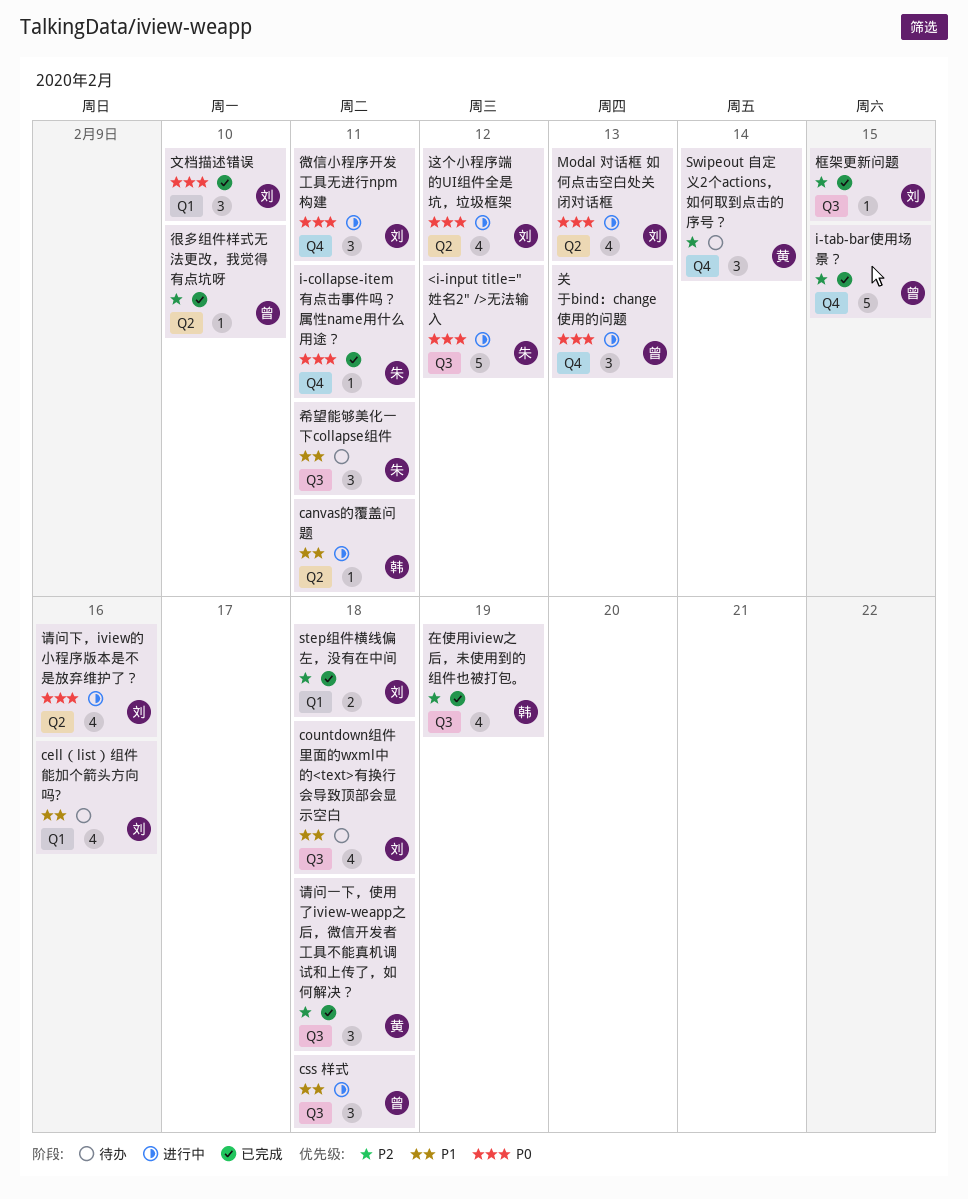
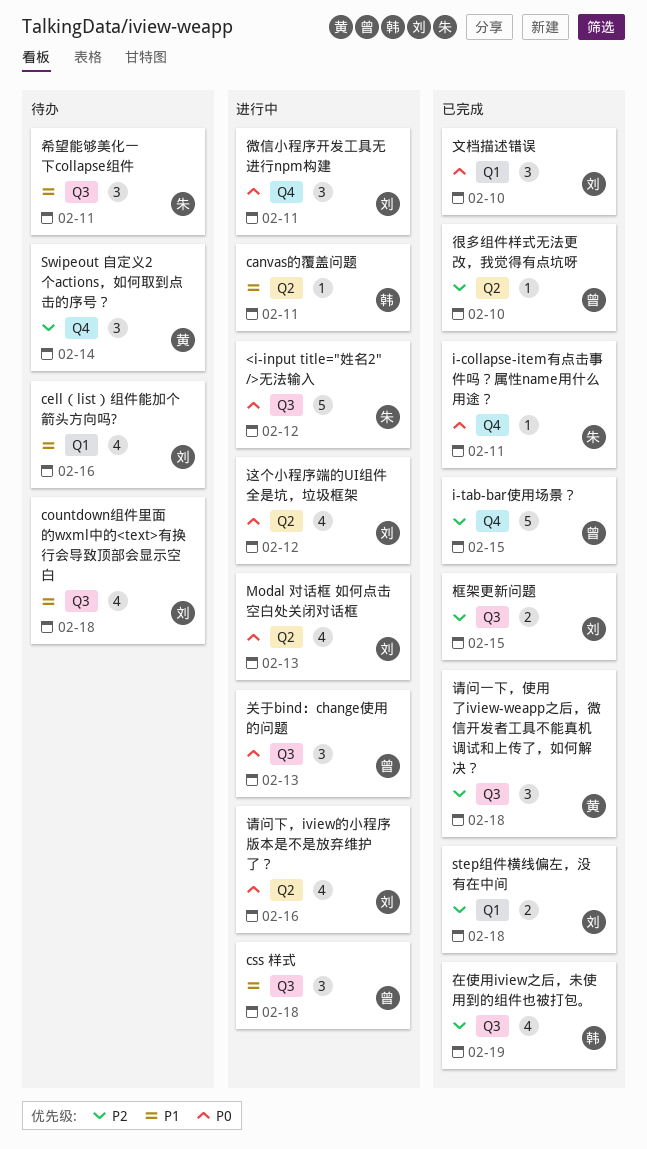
关于bind：change使用的问题, label: Q4 -> Q3
框架更新问题, estimate: 1 -> 2

